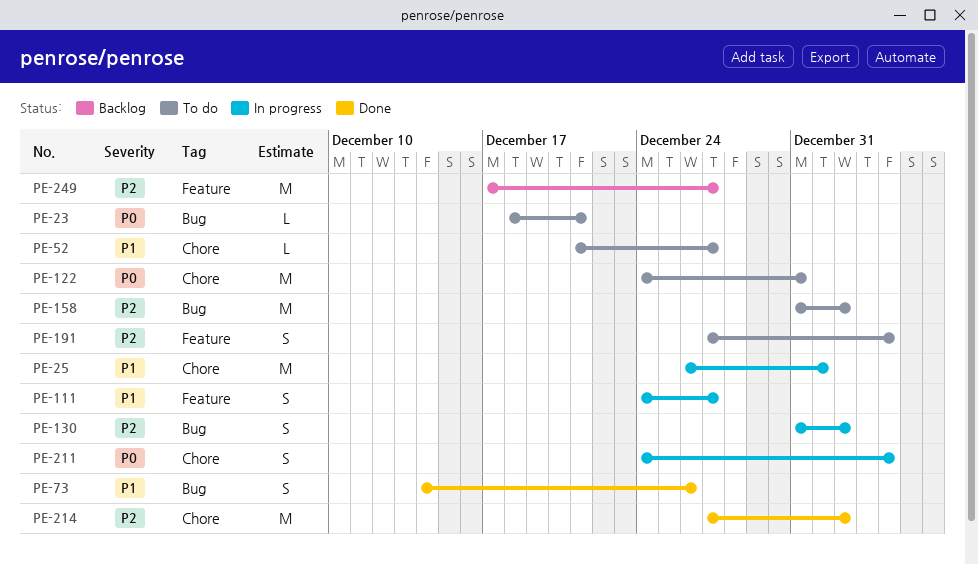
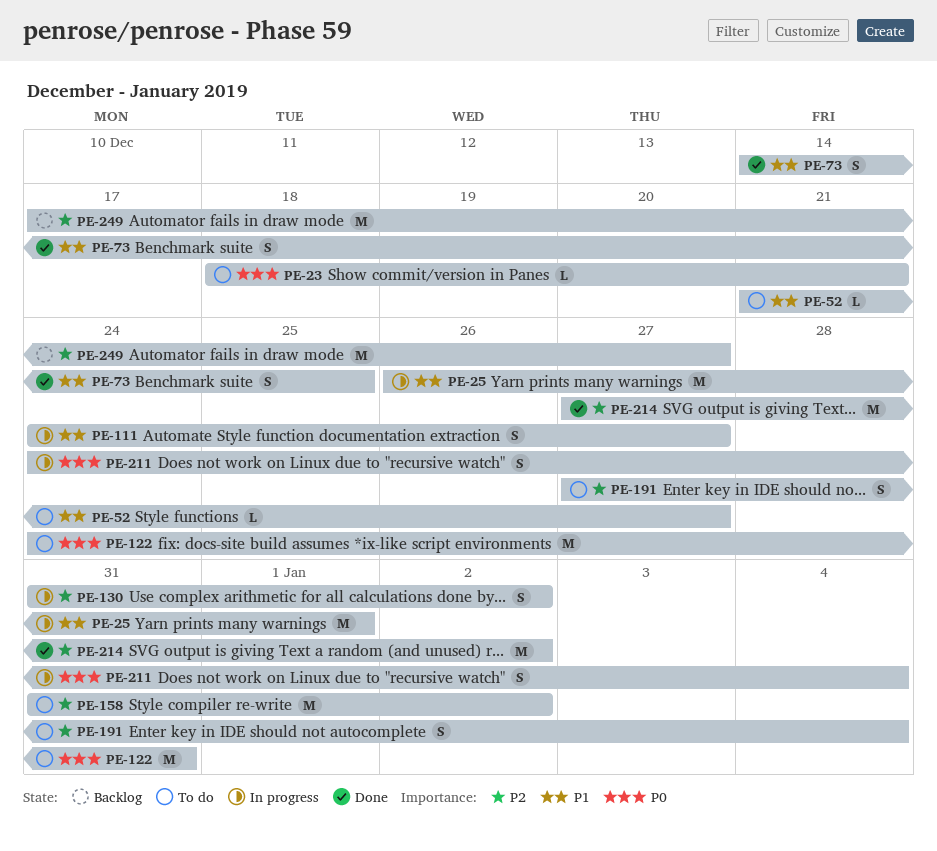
PE-73, due: Dec 26 -> Dec 25

